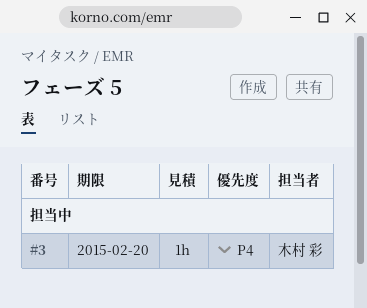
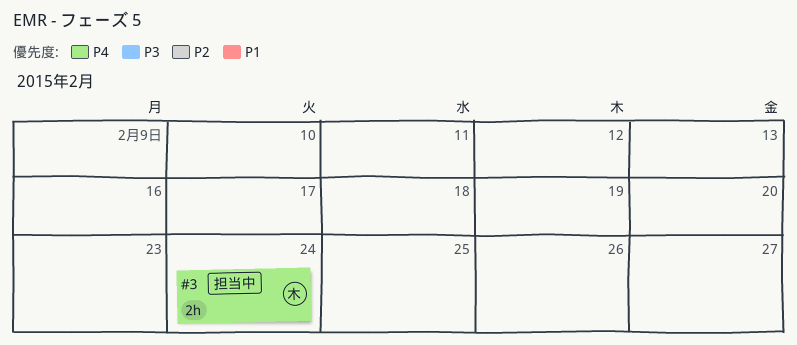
#3, estimate: 1h -> 2h
#3, due: Feb 20 -> Feb 24

